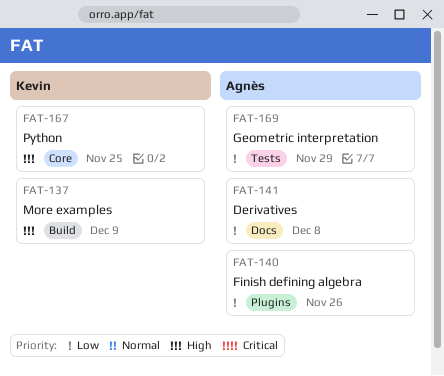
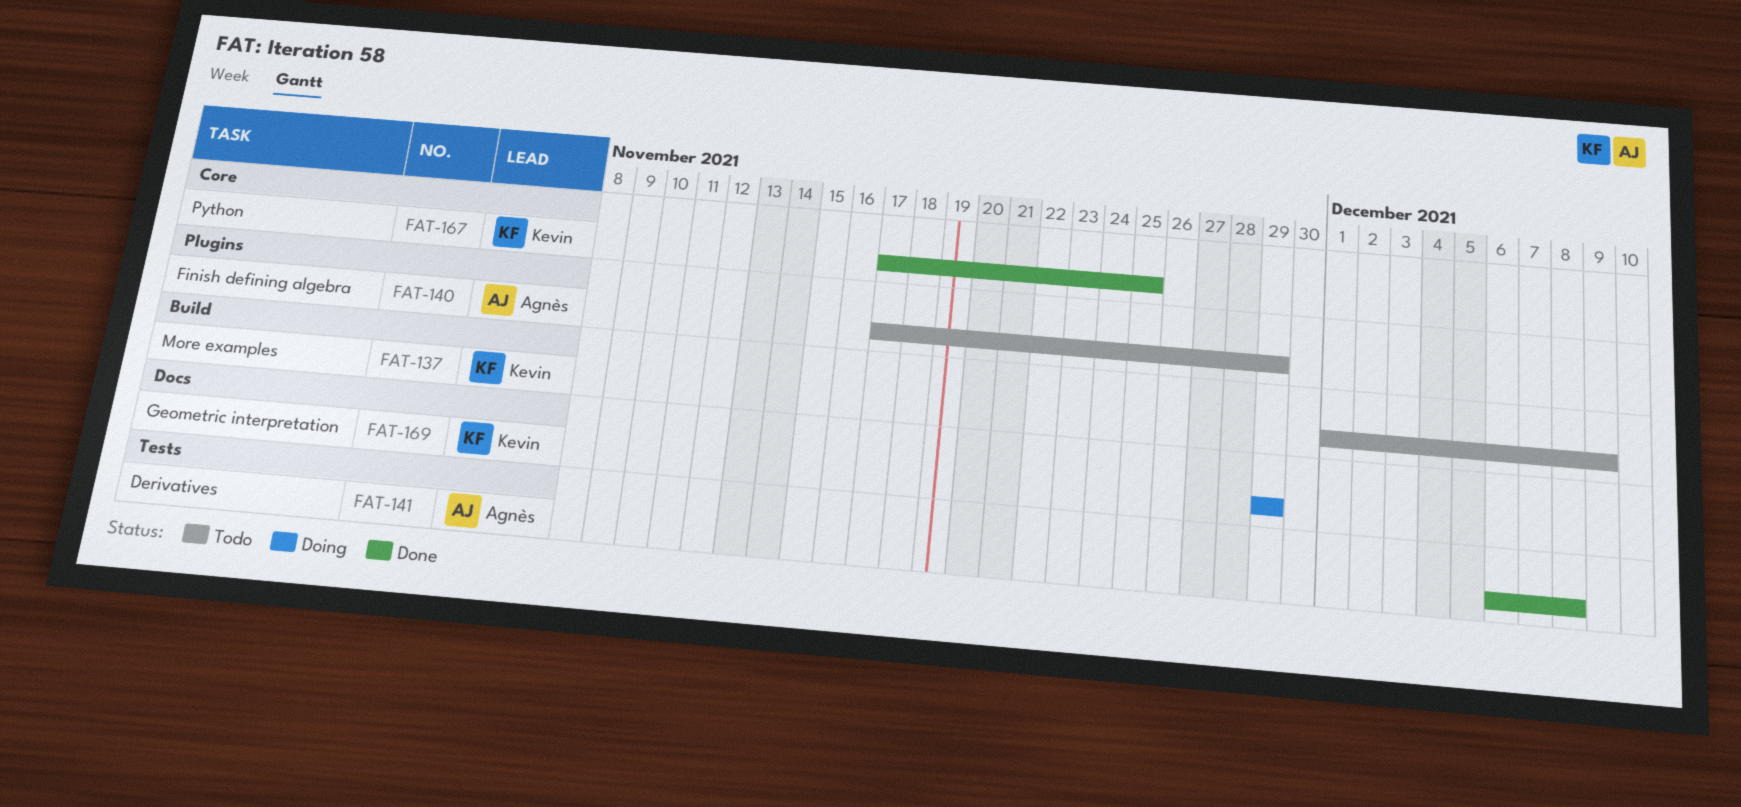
FAT-140, due: Nov 26 -> Nov 29
FAT-141, label: Docs -> Tests
FAT-169, owner: Agnès -> Kevin
FAT-169, label: Tests -> Docs

